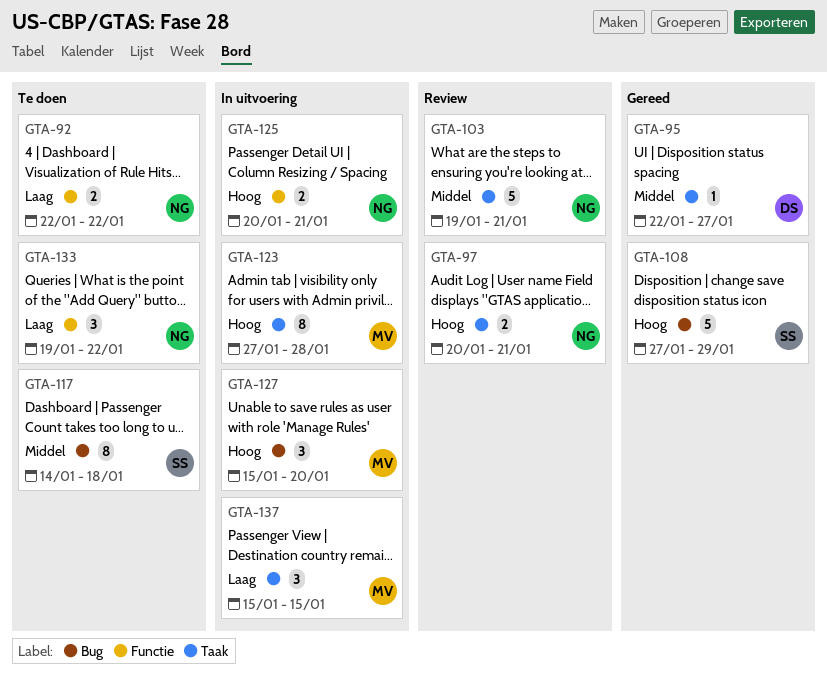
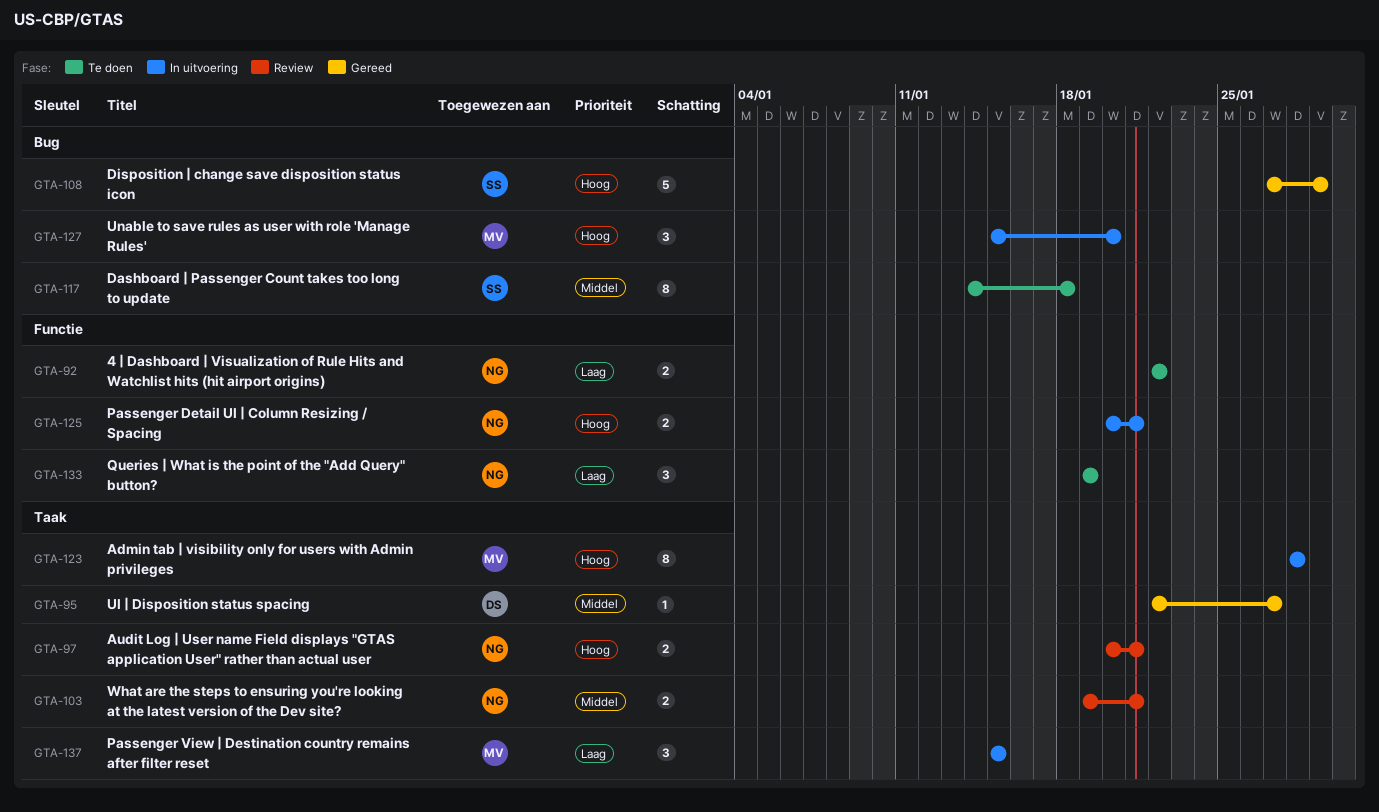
GTA-103, estimate: 5 -> 2
GTA-123, start: Jan 27 -> Jan 28
GTA-133, due: Jan 22 -> Jan 19

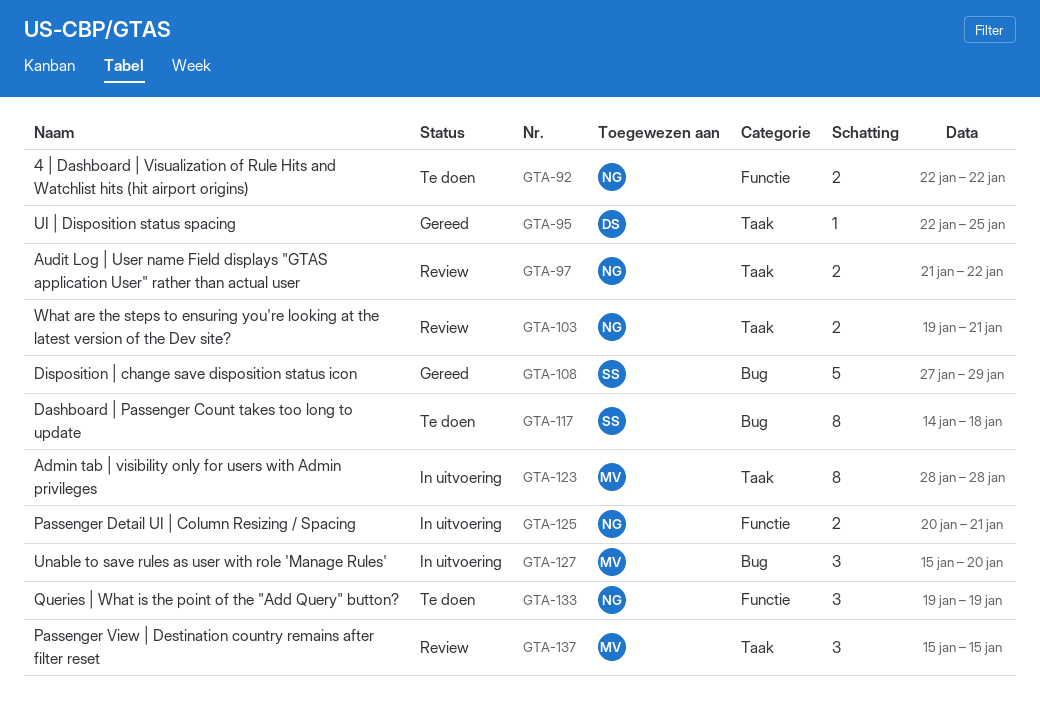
GTA-95, due: Jan 27 -> Jan 25
GTA-97, start: Jan 20 -> Jan 21
GTA-97, due: Jan 21 -> Jan 22
GTA-137, status: In uitvoering -> Review

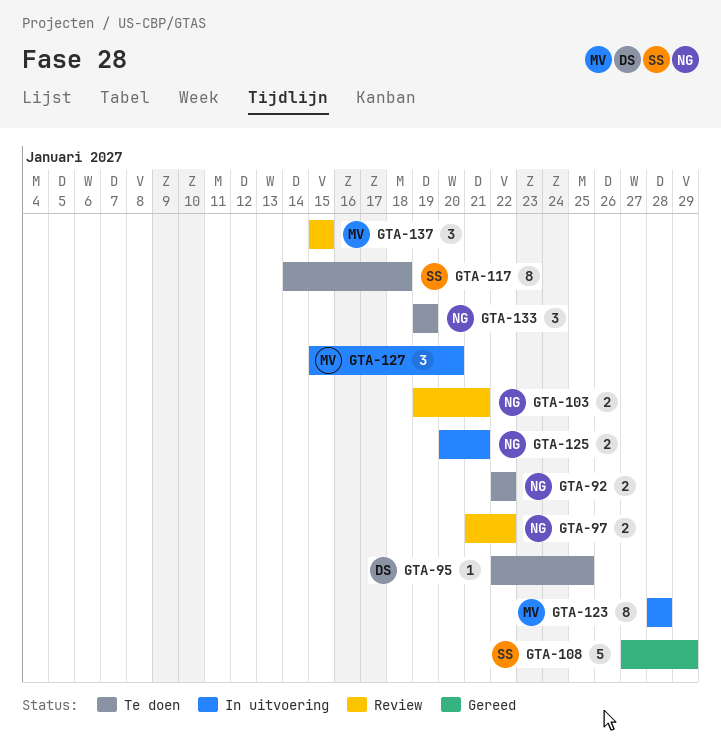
GTA-95, status: Gereed -> Te doen

